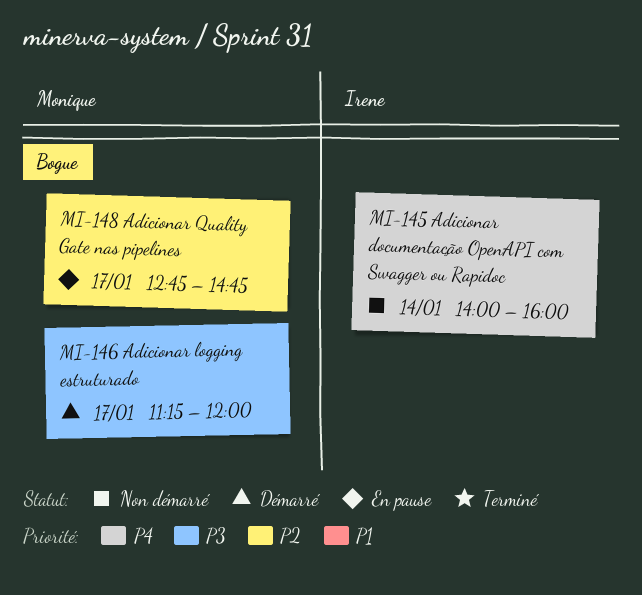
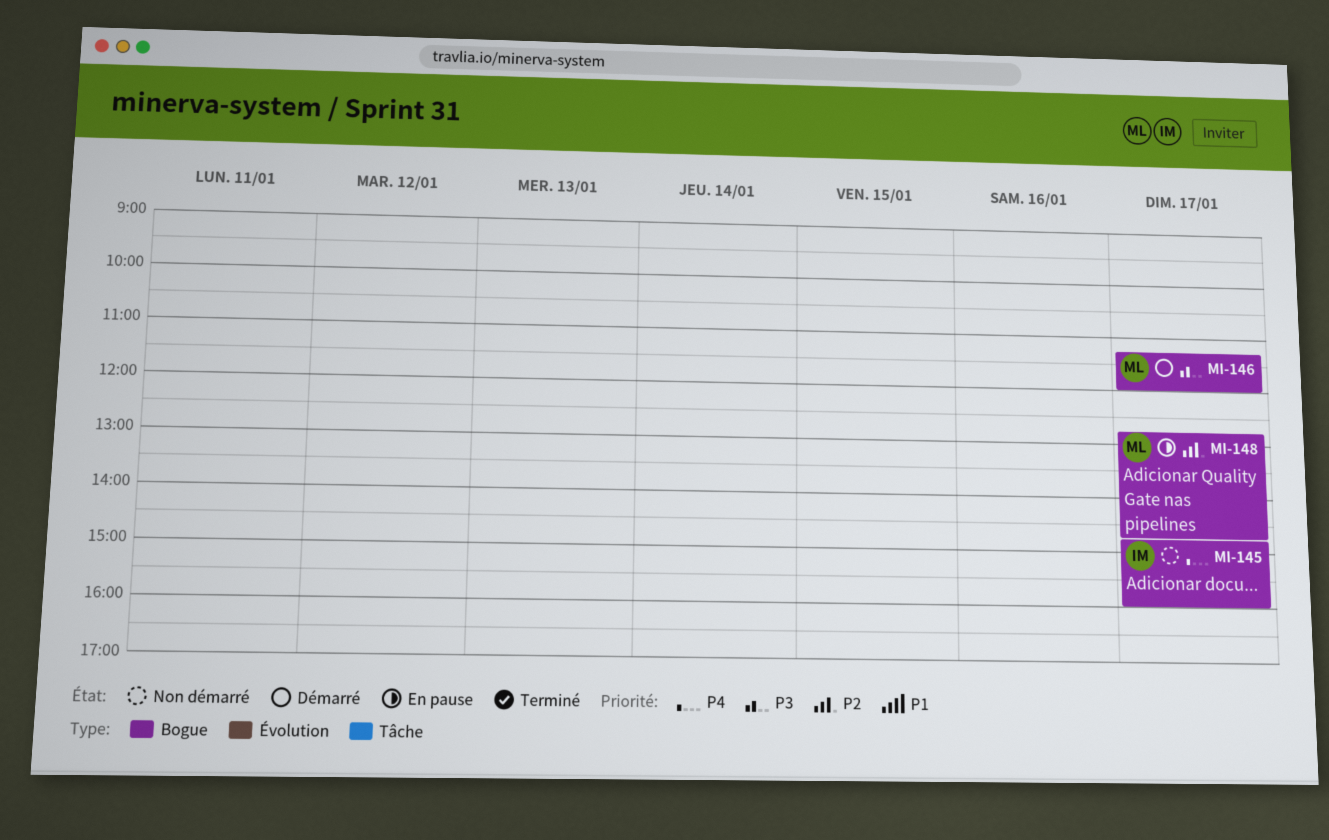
MI-145, day: Jan 14 -> Jan 17
MI-145, begins: 14:00 -> 14:45

